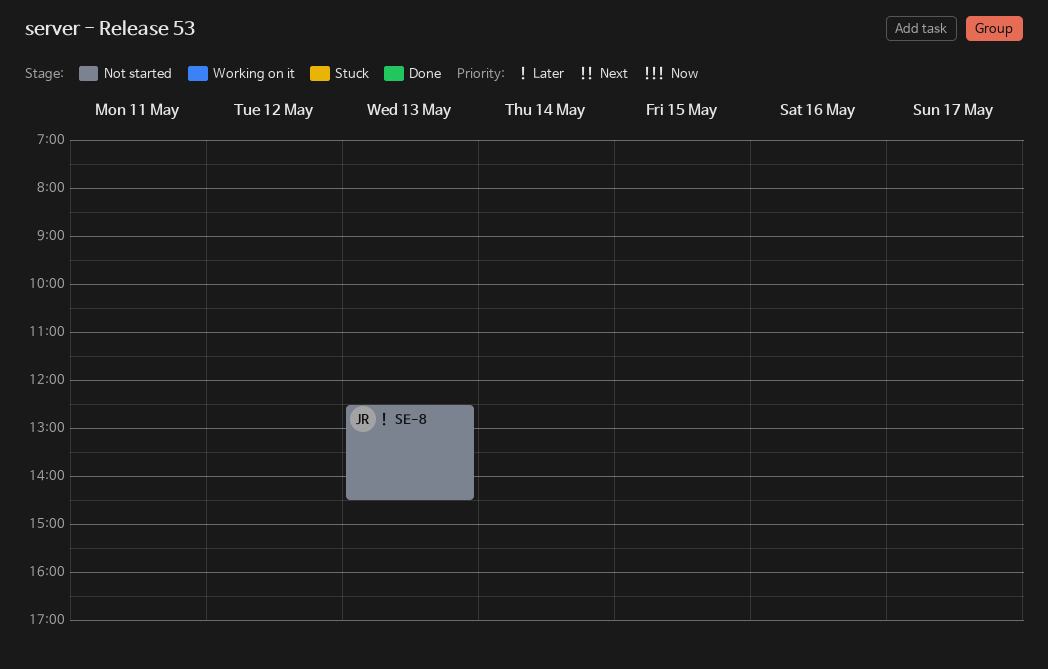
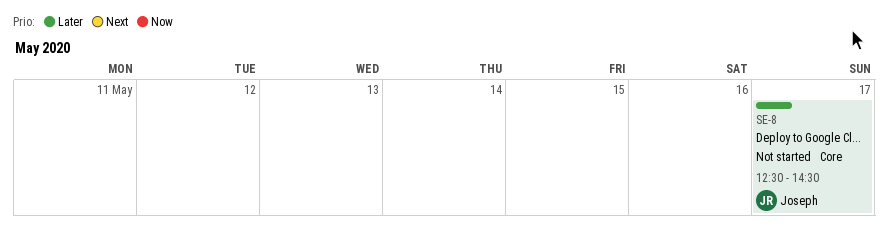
SE-8, day: May 13 -> May 17

